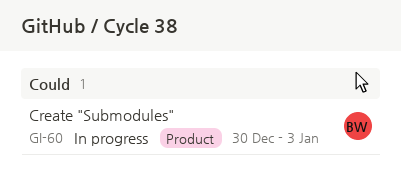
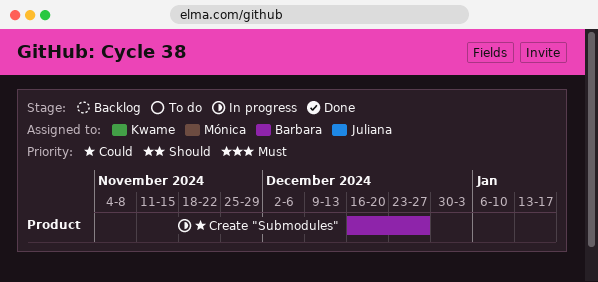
Create "Submodules", start: Dec 30 -> Dec 16
Create "Submodules", due: Jan 3 -> Dec 27

